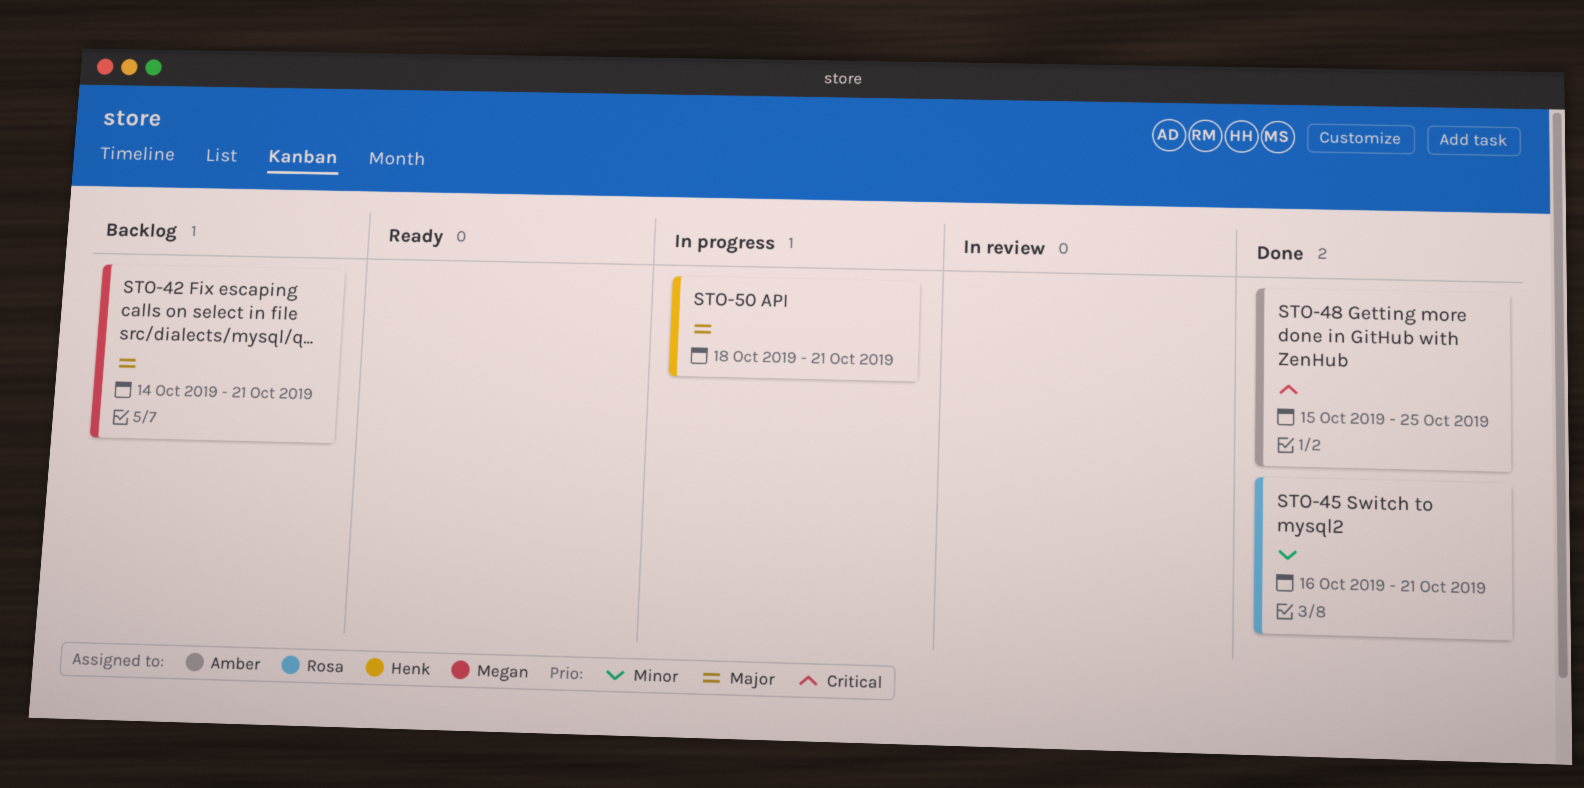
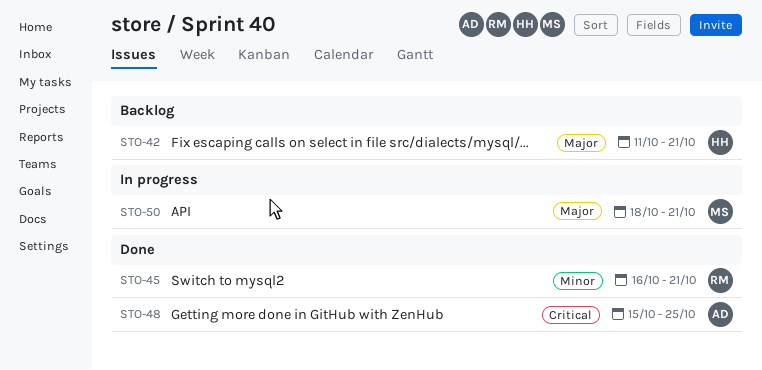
STO-42, owner: Megan -> Henk
STO-42, start: Oct 14 -> Oct 11
STO-50, owner: Henk -> Megan

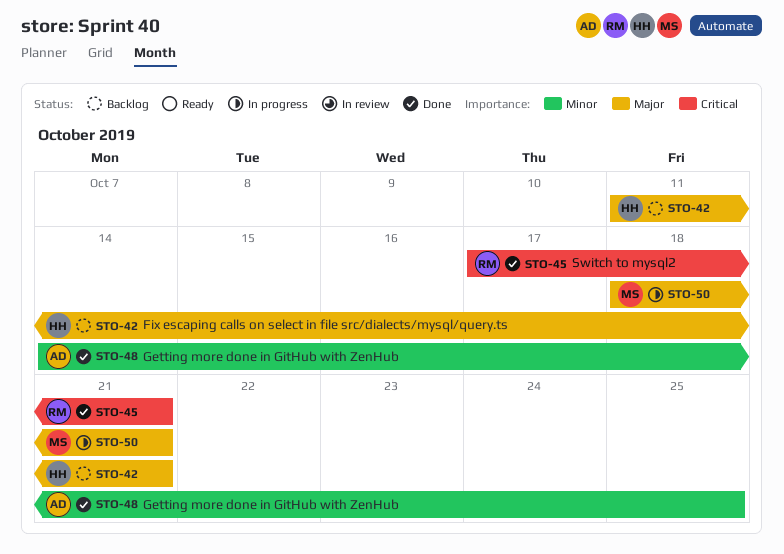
STO-45, priority: Minor -> Critical
STO-45, start: Oct 16 -> Oct 17
STO-48, priority: Critical -> Minor
STO-48, start: Oct 15 -> Oct 14

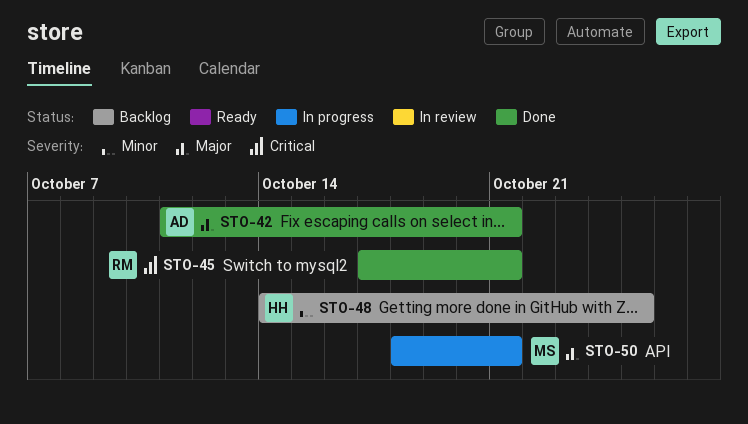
STO-42, status: Backlog -> Done
STO-42, owner: HH -> AD
STO-48, status: Done -> Backlog
STO-48, owner: AD -> HH

